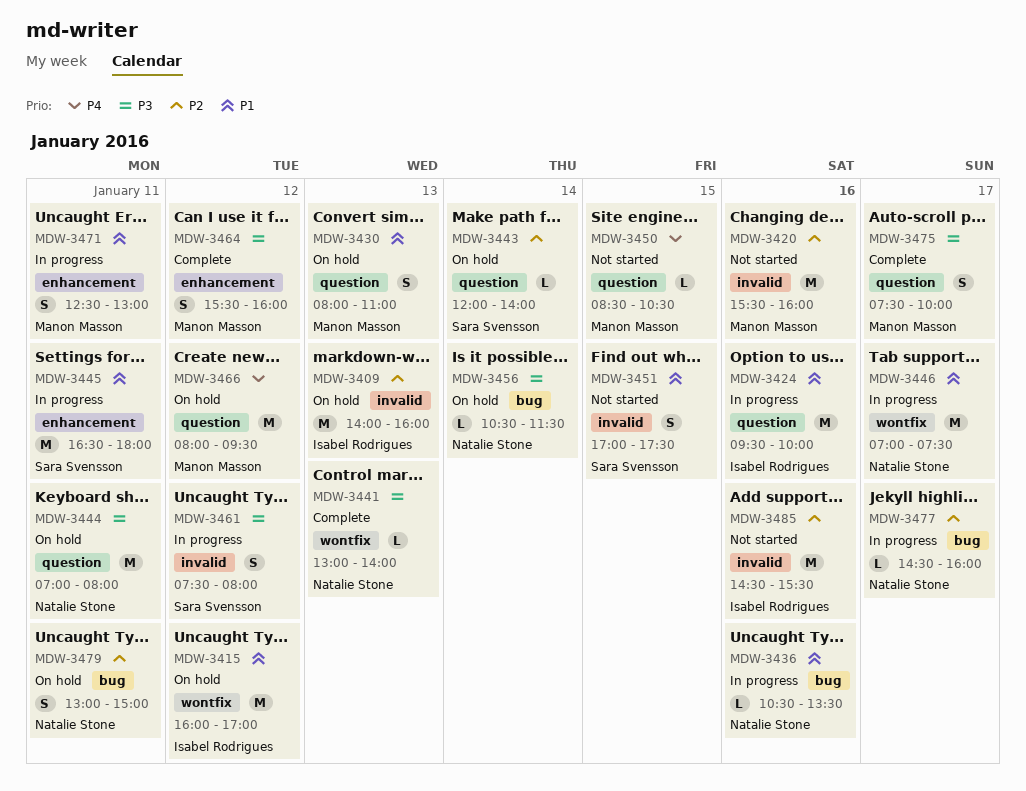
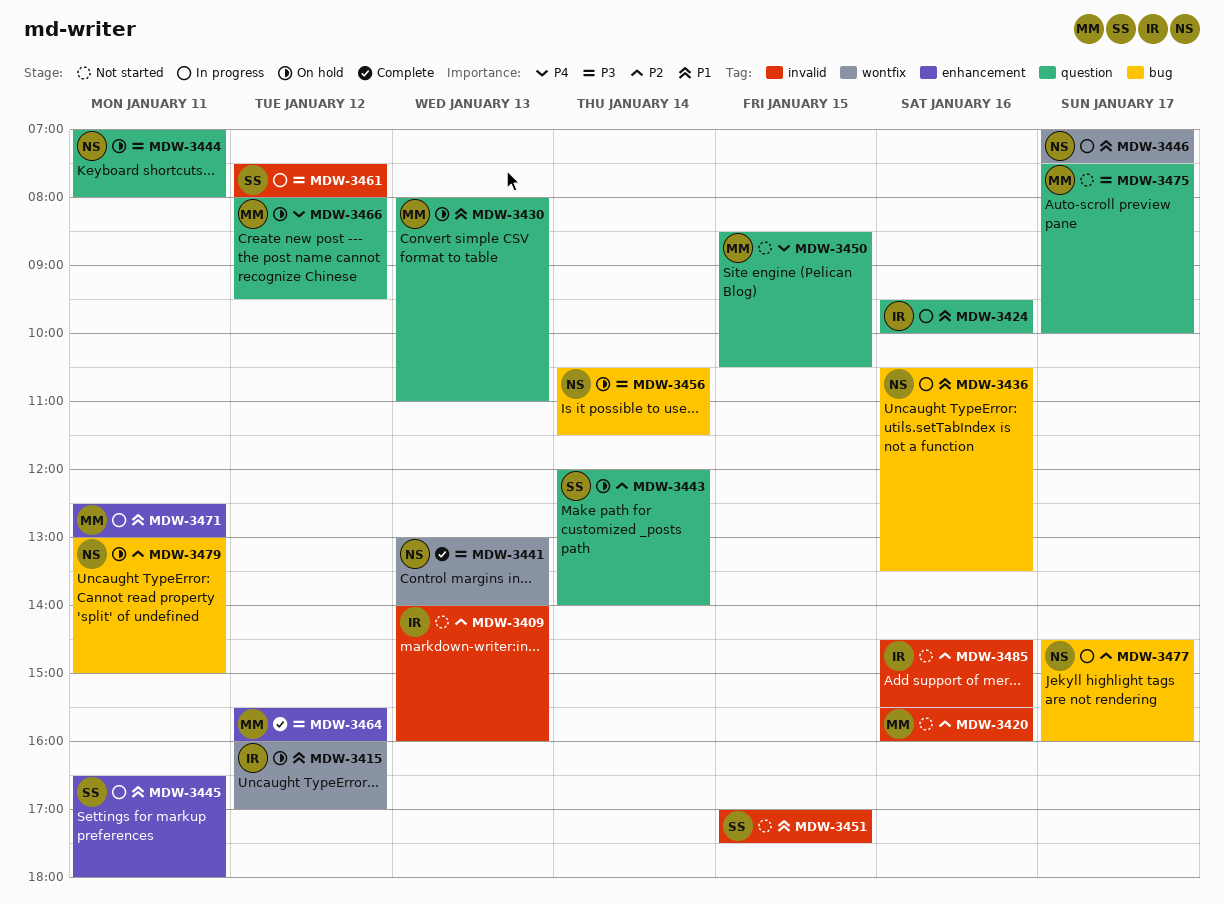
MDW-3409, status: On hold -> Not started
MDW-3475, status: Complete -> Not started

